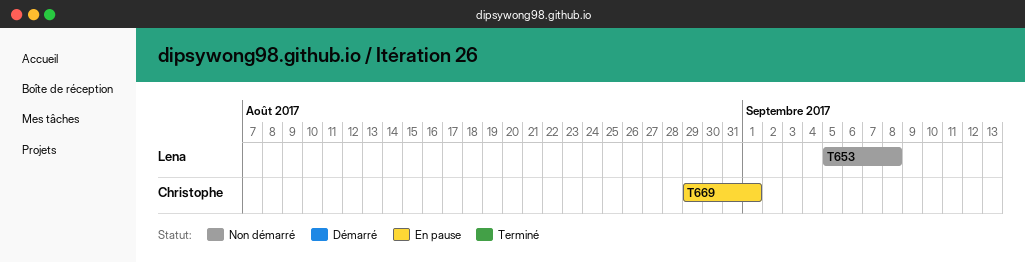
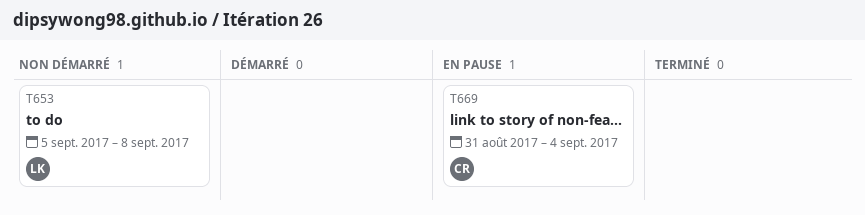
T669, start: Aug 29 -> Aug 31
T669, due: Sep 1 -> Sep 4

